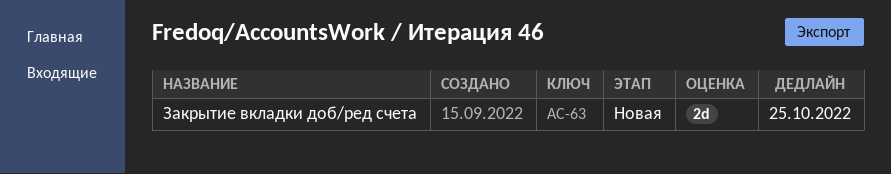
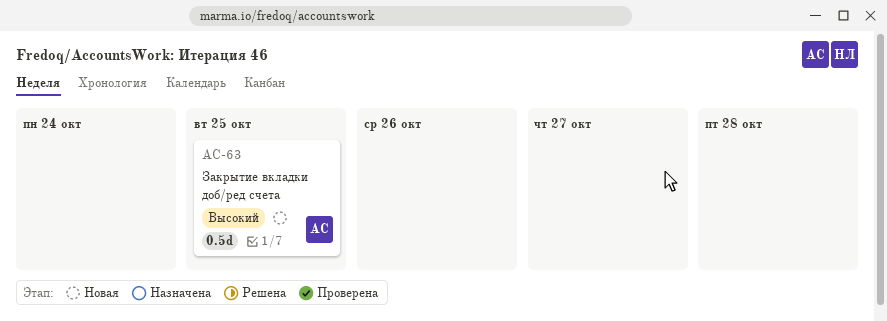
AC-63, estimate: 2d -> 0.5d

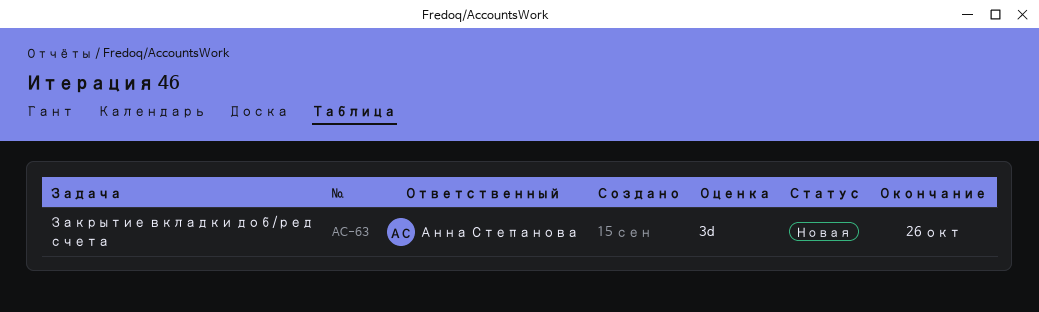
AC-63, estimate: 0.5d -> 3d
AC-63, due: Oct 25 -> Oct 26

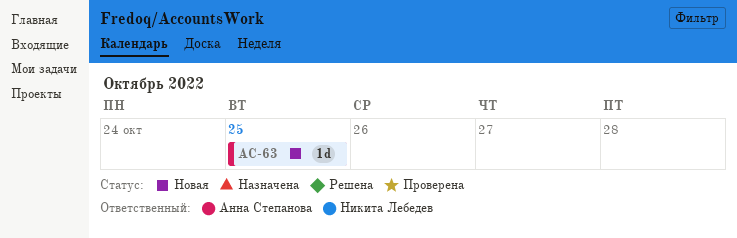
AC-63, estimate: 3d -> 1d
AC-63, due: Oct 26 -> Oct 25

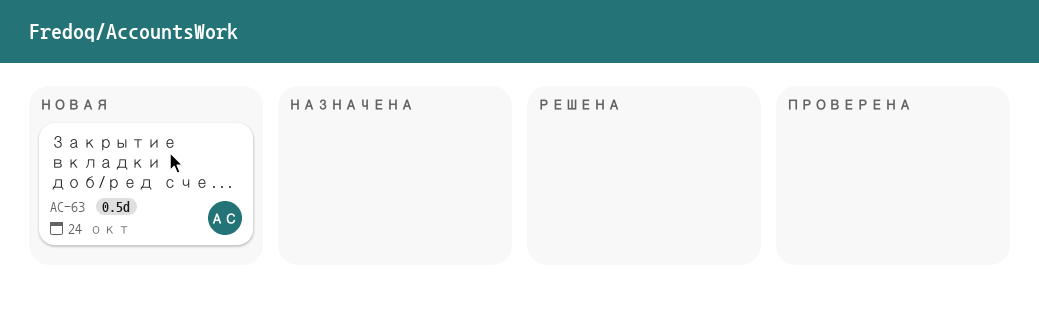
AC-63, estimate: 1d -> 0.5d
AC-63, due: Oct 25 -> Oct 24

